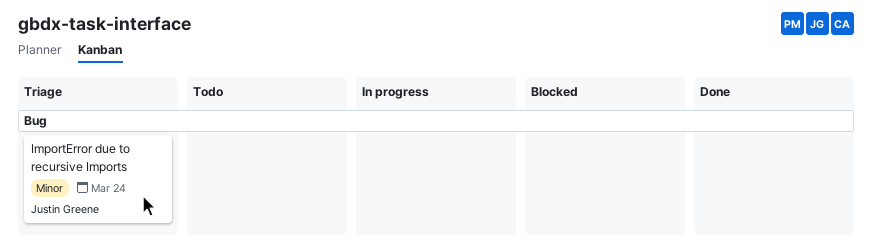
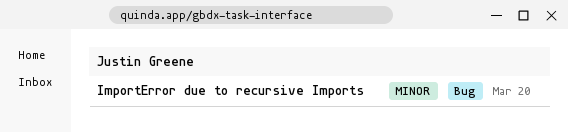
ImportError due to recursive Imports, due: Mar 24 -> Mar 20

